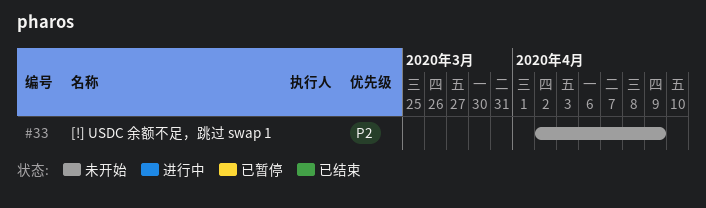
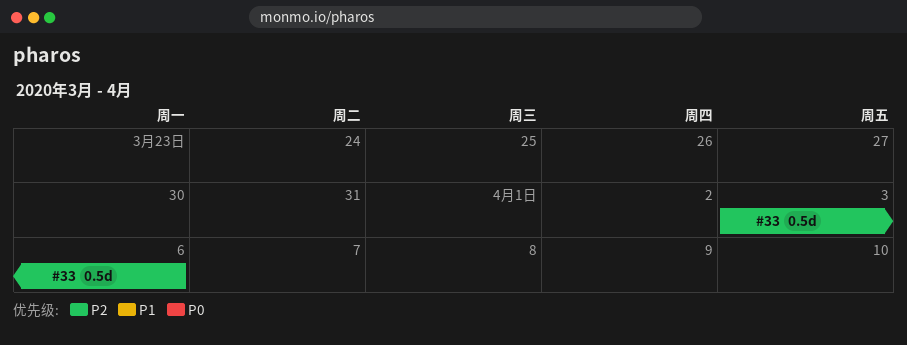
#33, start: Apr 2 -> Apr 3
#33, due: Apr 9 -> Apr 6

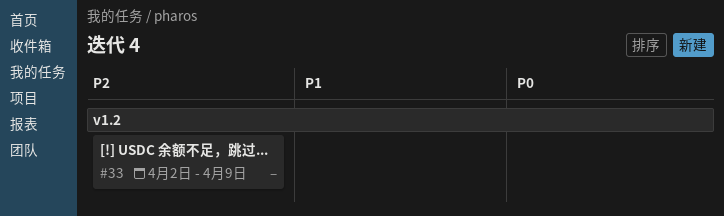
#33, start: Apr 3 -> Apr 2
#33, due: Apr 6 -> Apr 9

